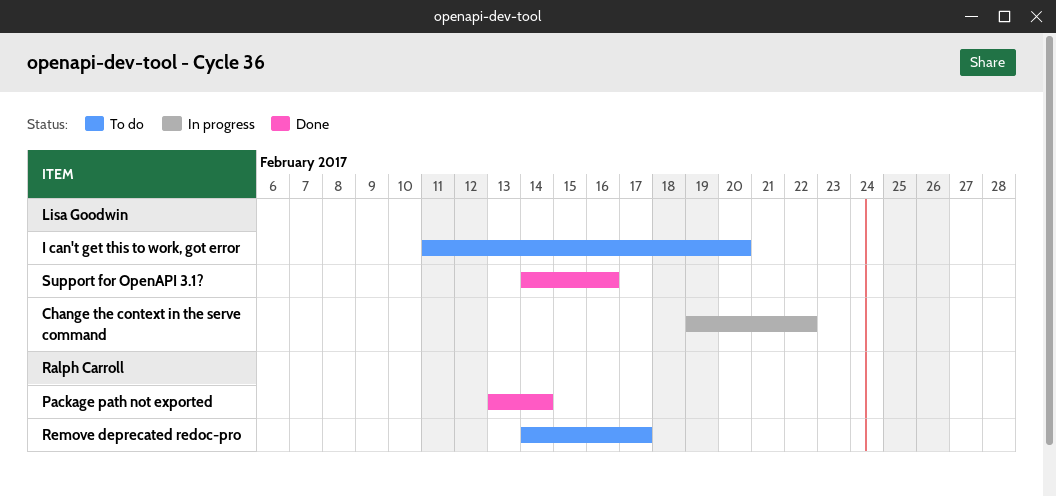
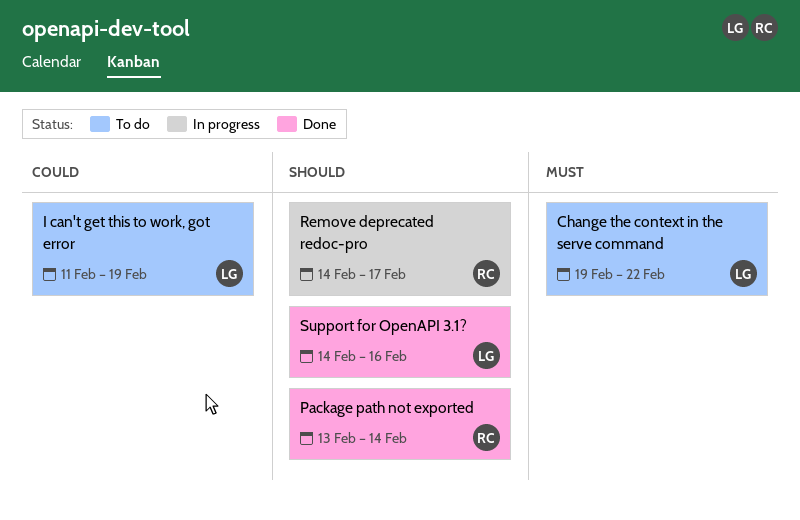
Change the context in the serve command, status: In progress -> To do
I can't get this to work, got error, due: Feb 20 -> Feb 19
Remove deprecated redoc-pro, status: To do -> In progress

